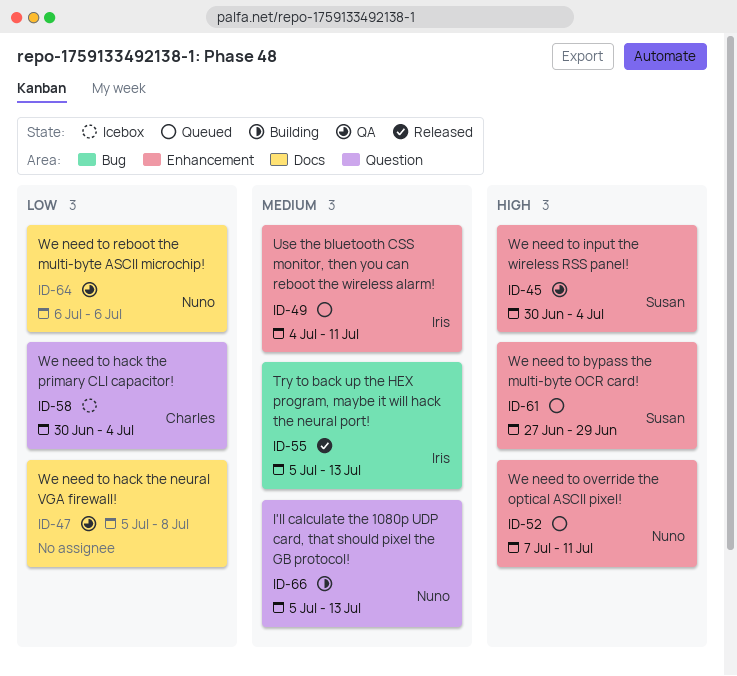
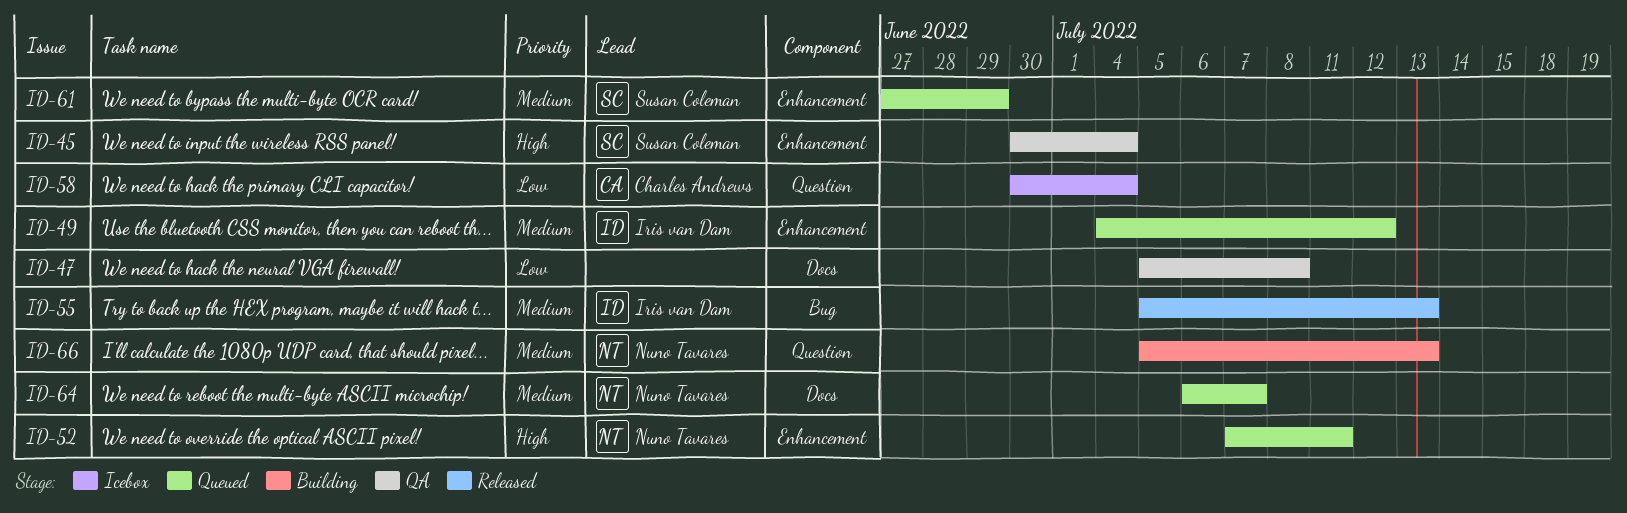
ID-49, due: Jul 11 -> Jul 12
ID-61, priority: High -> Medium
ID-64, status: QA -> Queued
ID-64, priority: Low -> Medium
ID-64, due: Jul 6 -> Jul 7

